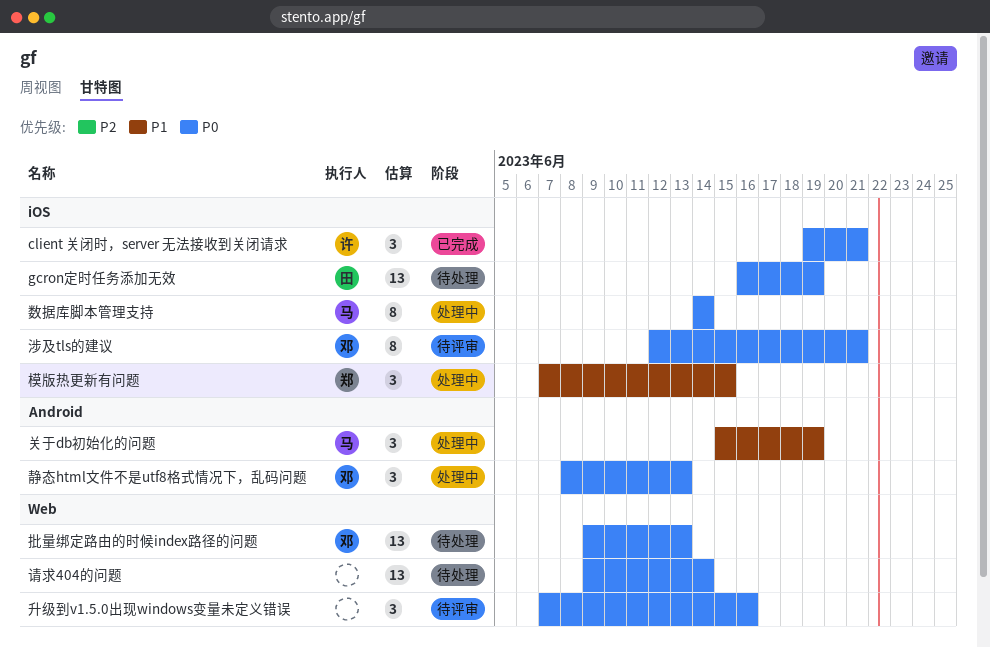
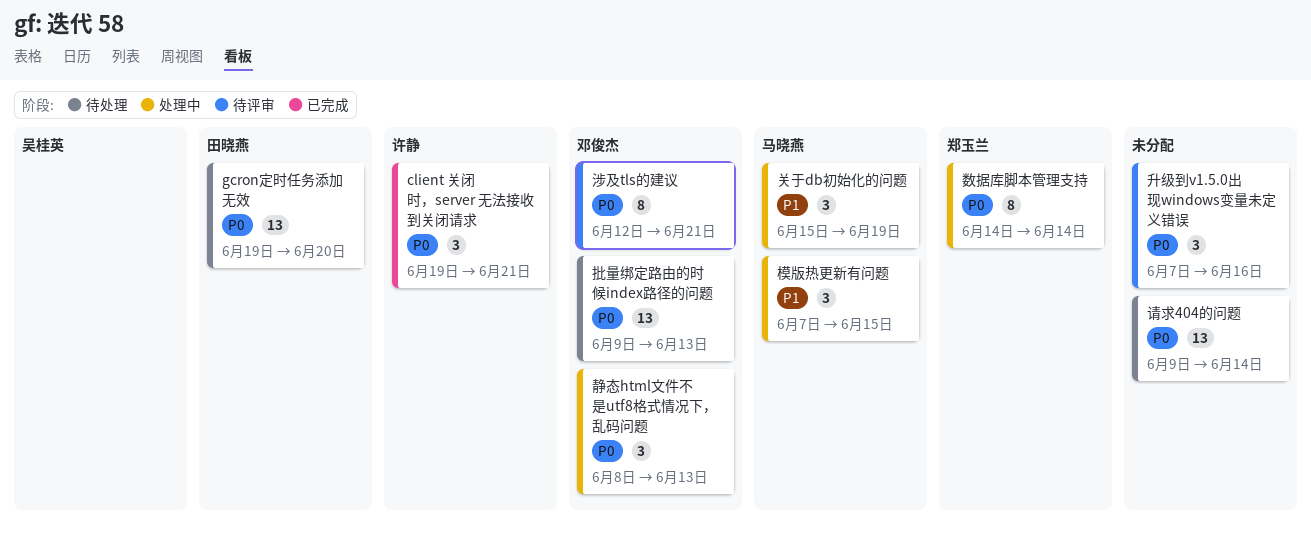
gcron定时任务添加无效, start: Jun 16 -> Jun 19
gcron定时任务添加无效, due: Jun 19 -> Jun 20
数据库脚本管理支持, owner: 马晓燕 -> 郑玉兰
模版热更新有问题, owner: 郑玉兰 -> 马晓燕

